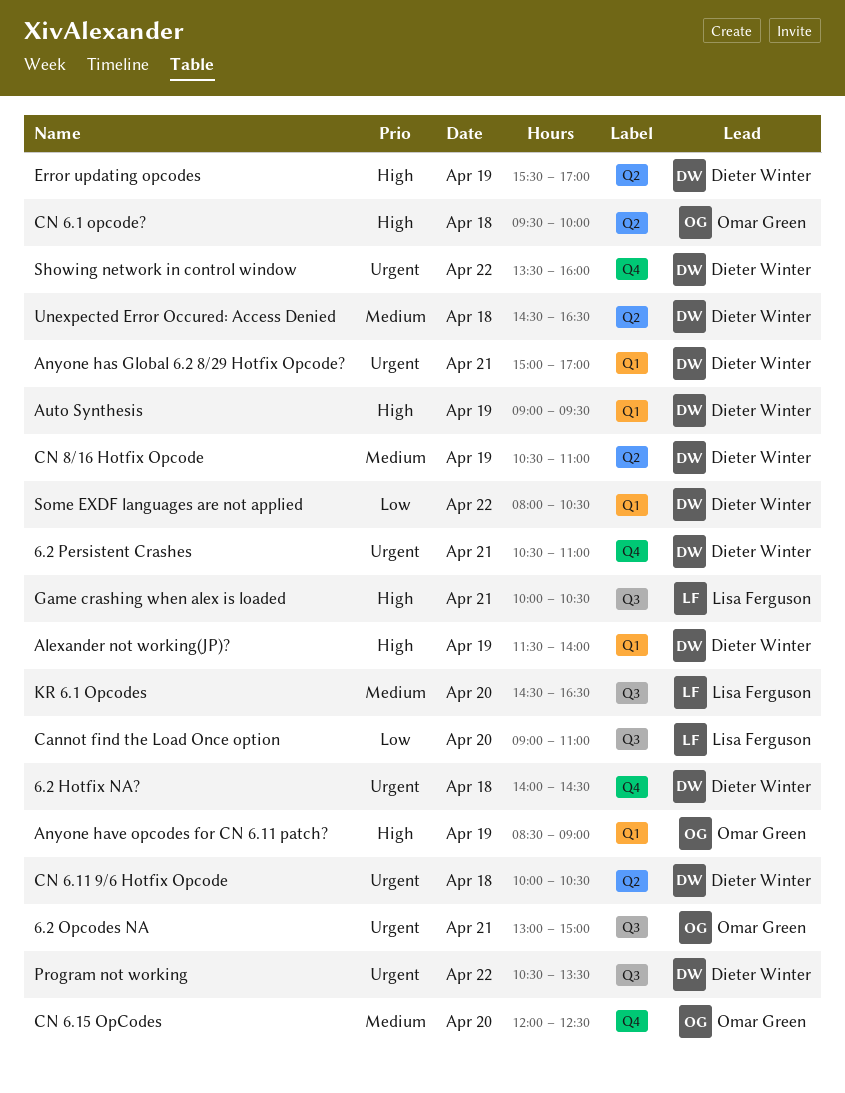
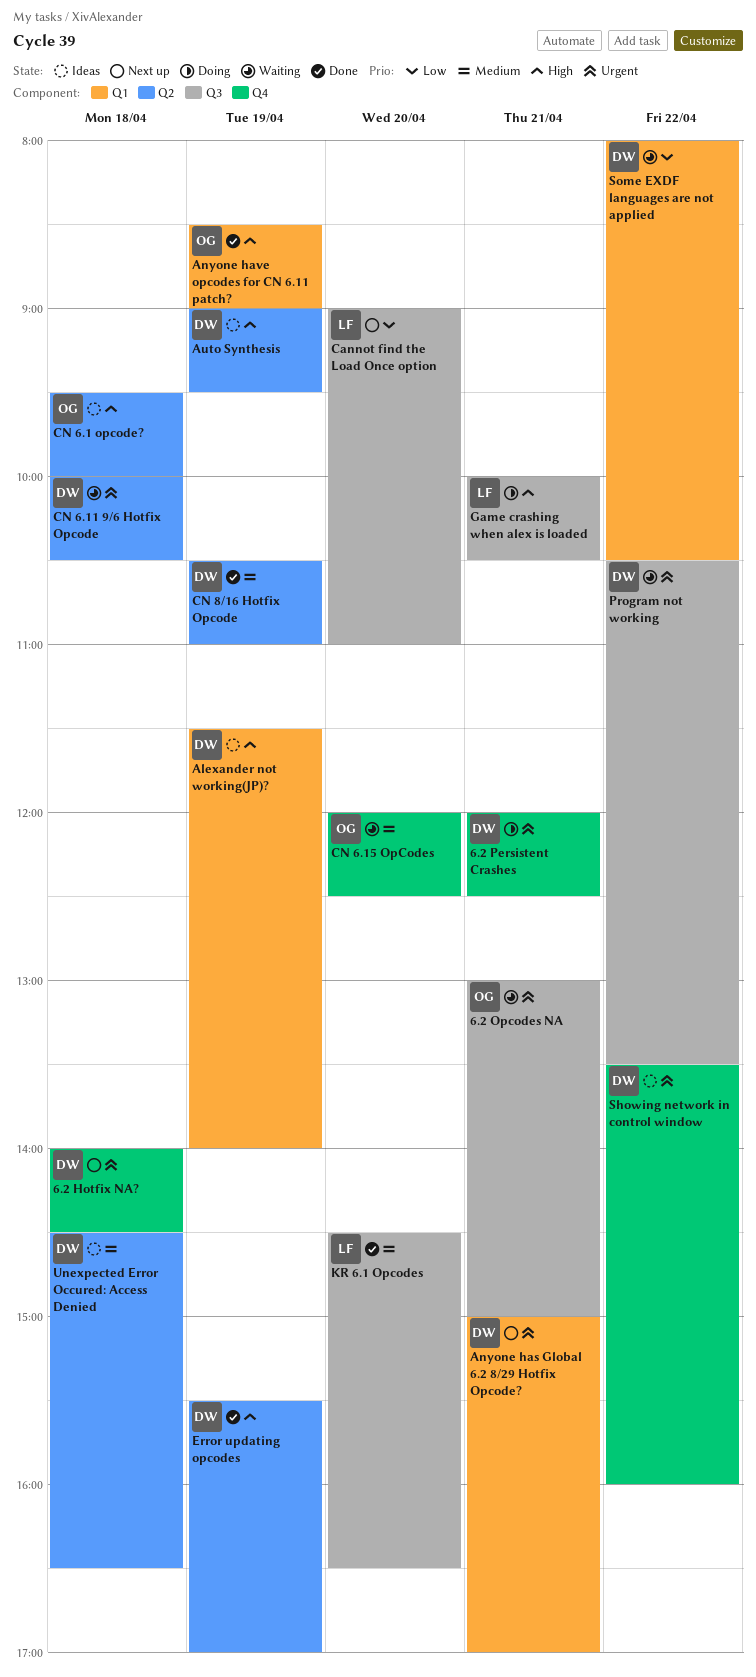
6.2 Persistent Crashes, begins: 10:30 -> 12:00
6.2 Persistent Crashes, ends: 11:00 -> 12:30
Auto Synthesis, label: Q1 -> Q2

